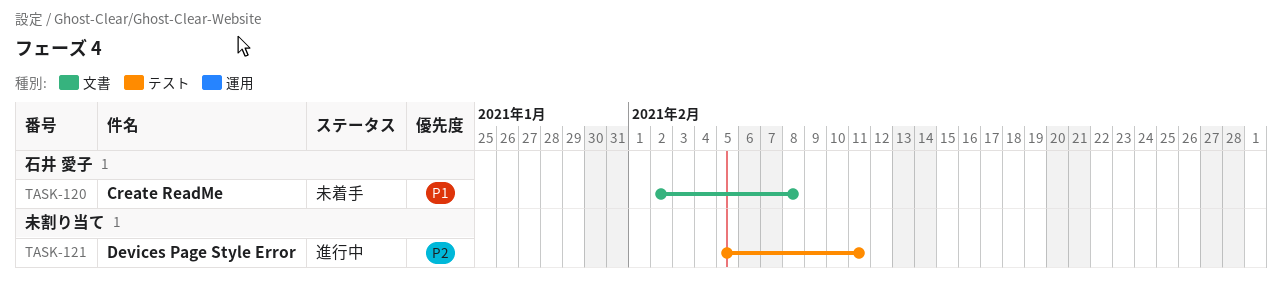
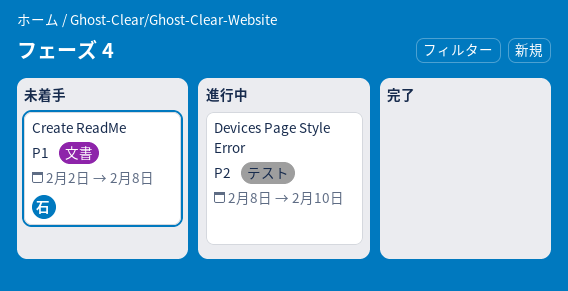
Devices Page Style Error, start: Feb 5 -> Feb 8
Devices Page Style Error, due: Feb 11 -> Feb 10

